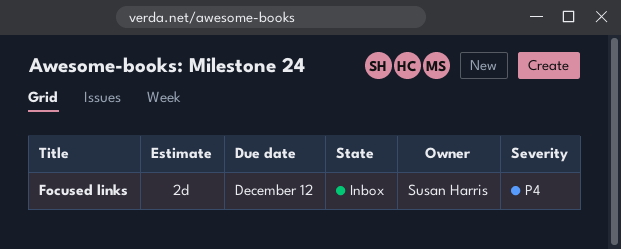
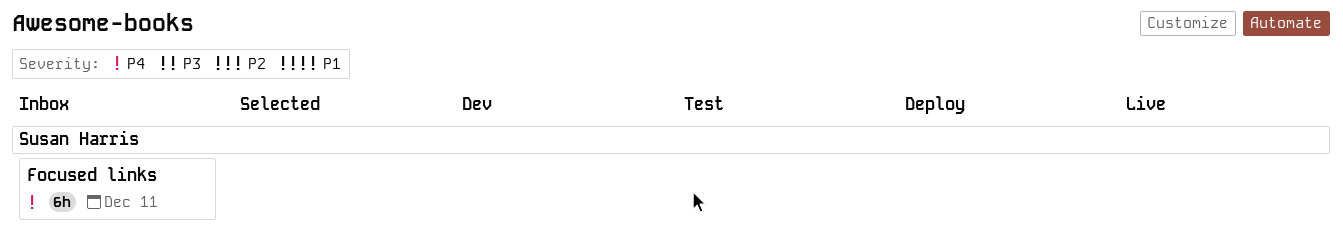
Focused links, estimate: 2d -> 6h
Focused links, due: Dec 12 -> Dec 11

